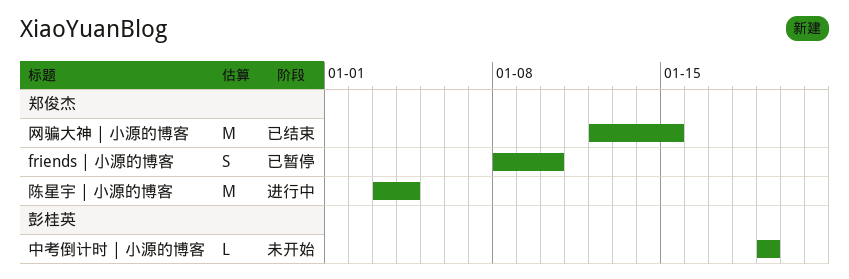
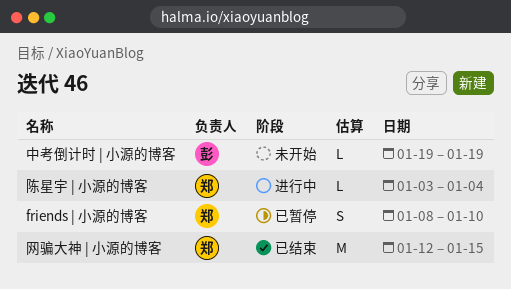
陈星宇 | 小源的博客, estimate: M -> L

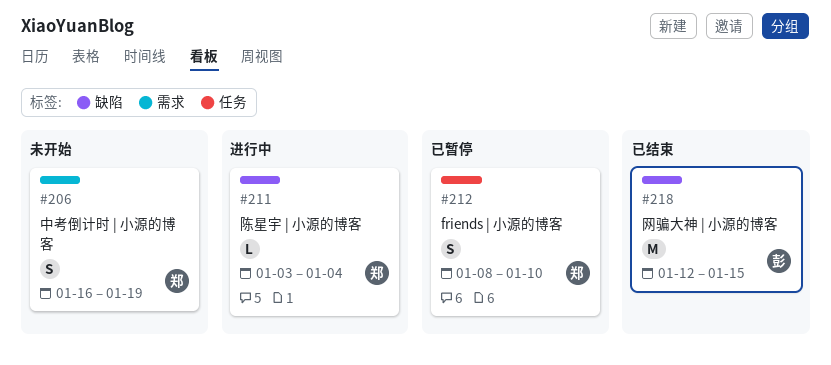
中考倒计时 | 小源的博客, owner: 彭 -> 郑
中考倒计时 | 小源的博客, estimate: L -> S
中考倒计时 | 小源的博客, start: Jan 19 -> Jan 16
网骗大神 | 小源的博客, owner: 郑 -> 彭

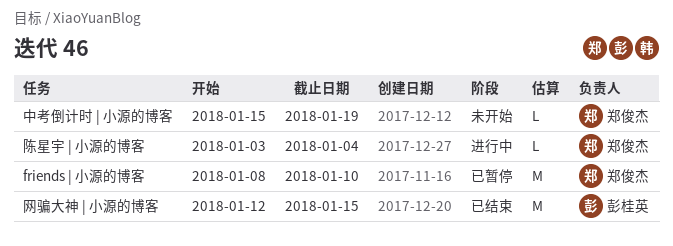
friends | 小源的博客, estimate: S -> M
中考倒计时 | 小源的博客, estimate: S -> L
中考倒计时 | 小源的博客, start: Jan 16 -> Jan 15

